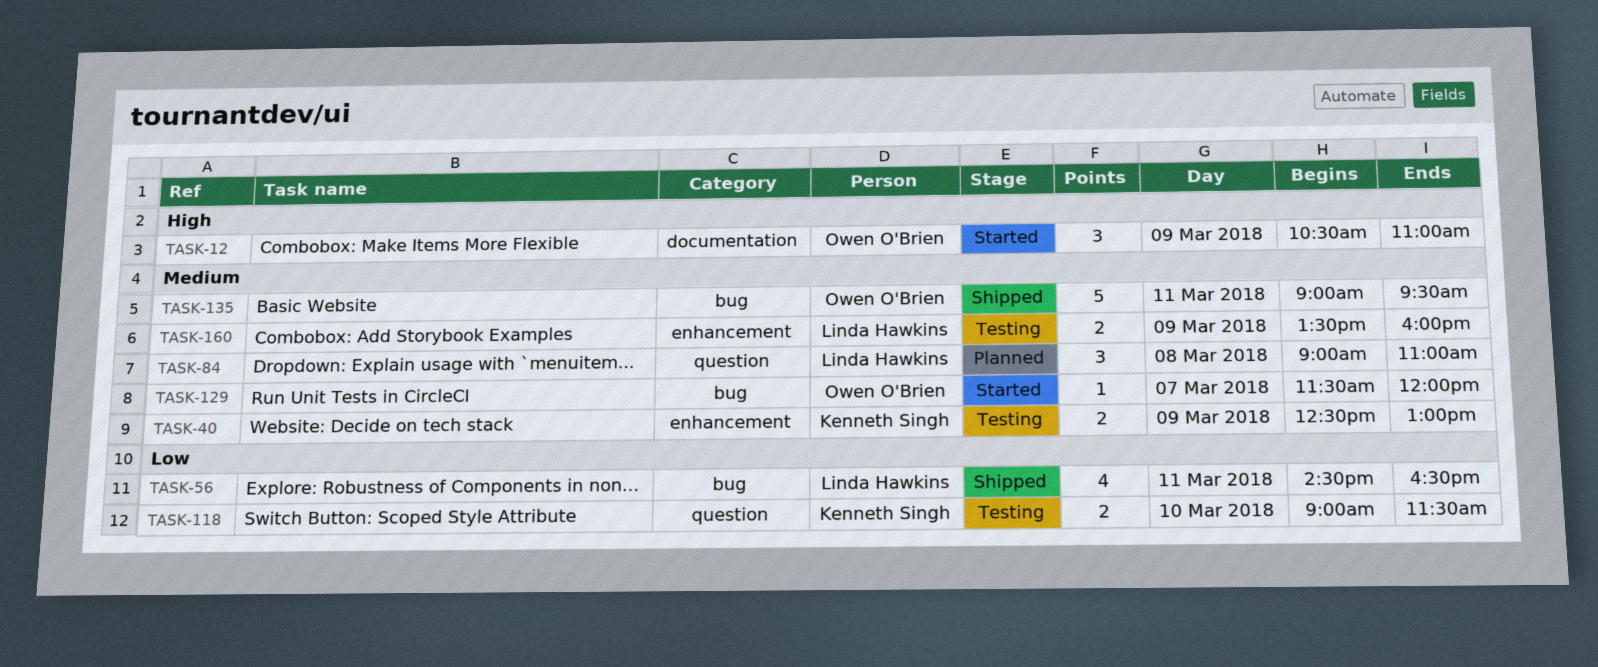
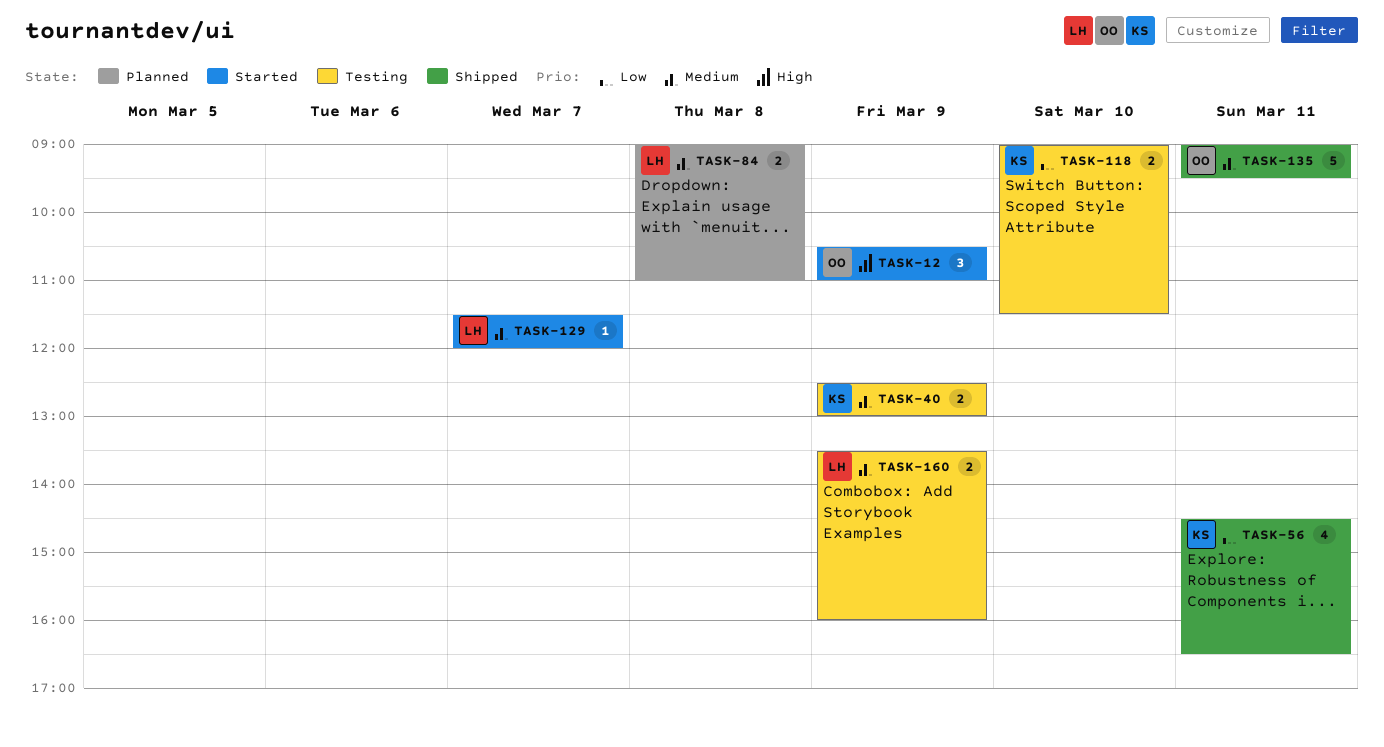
TASK-56, owner: Linda Hawkins -> Kenneth Singh
TASK-84, estimate: 3 -> 2
TASK-129, owner: Owen O'Brien -> Linda Hawkins

